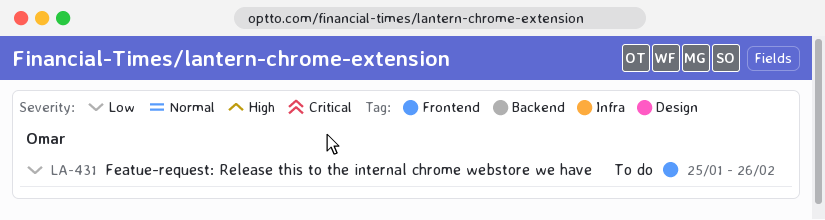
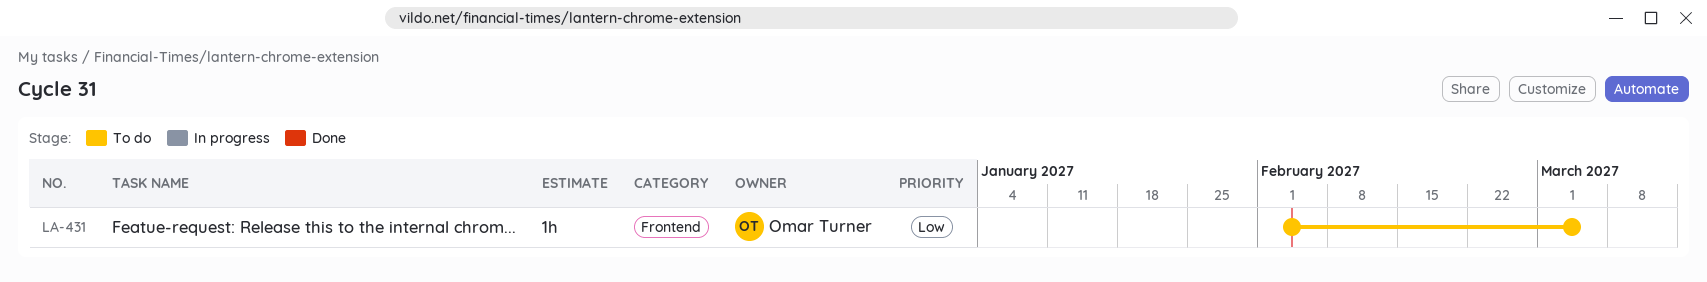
LA-431, start: Jan 25 -> Feb 1
LA-431, due: Feb 26 -> Mar 5

